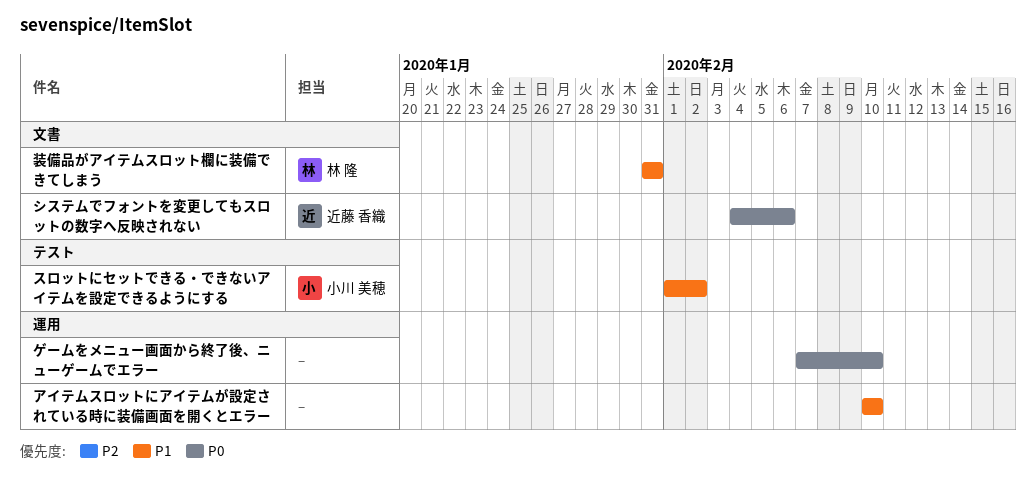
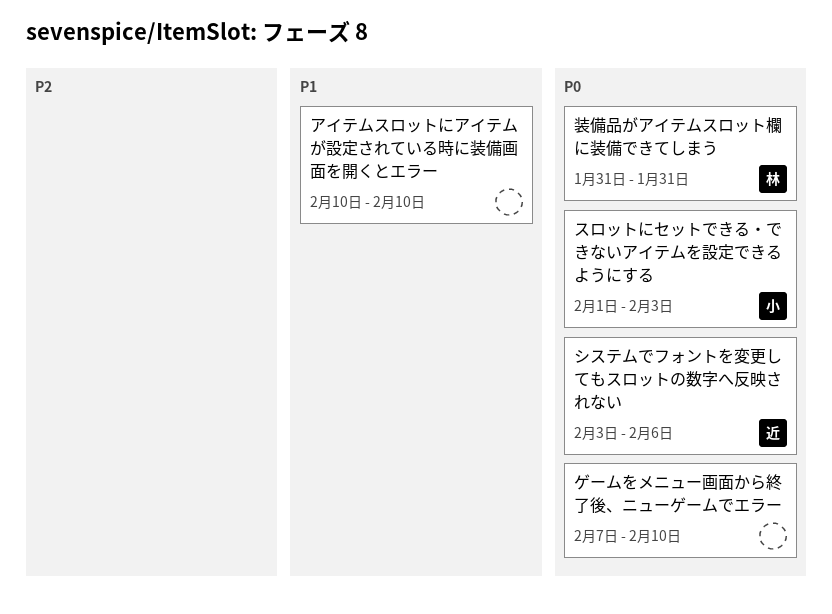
システムでフォントを変更してもスロットの数字へ反映されない, start: Feb 4 -> Feb 3
スロットにセットできる・できないアイテムを設定できるようにする, priority: P1 -> P0
スロットにセットできる・できないアイテムを設定できるようにする, due: Feb 2 -> Feb 3
装備品がアイテムスロット欄に装備できてしまう, priority: P1 -> P0

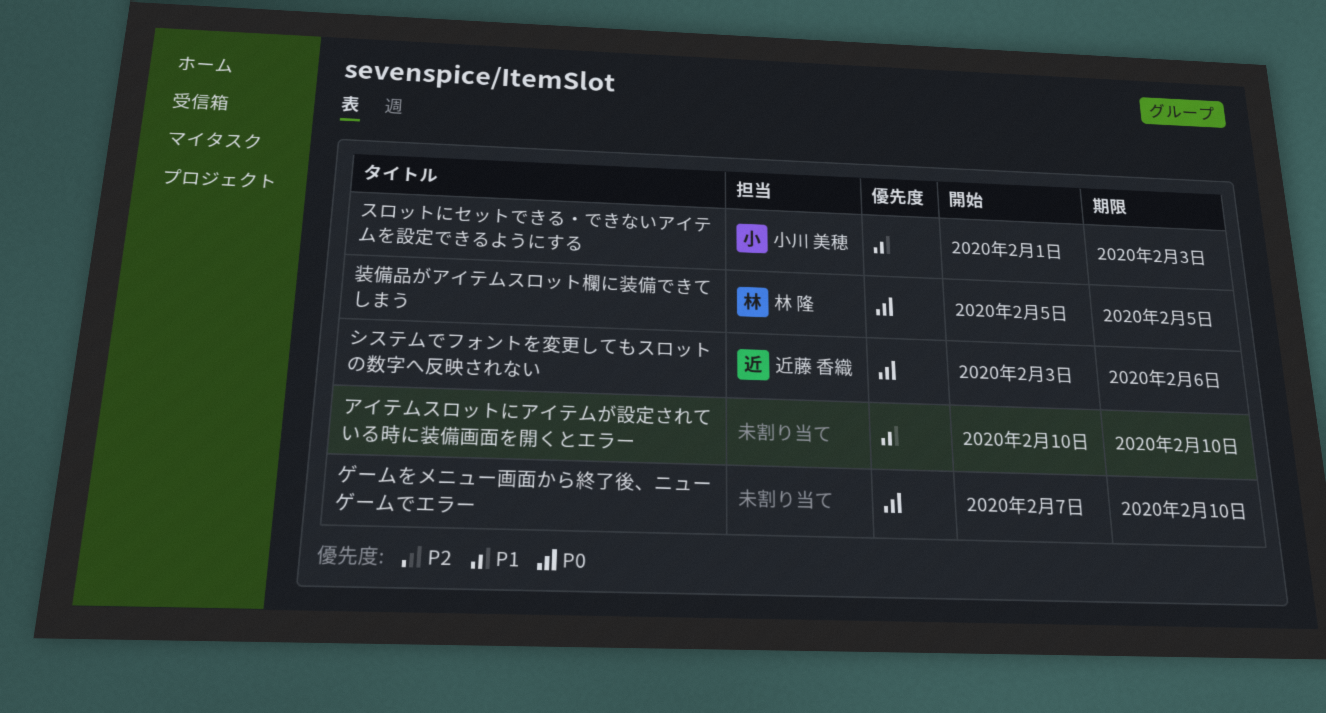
スロットにセットできる・できないアイテムを設定できるようにする, priority: P0 -> P1
装備品がアイテムスロット欄に装備できてしまう, start: Jan 31 -> Feb 5
装備品がアイテムスロット欄に装備できてしまう, due: Jan 31 -> Feb 5

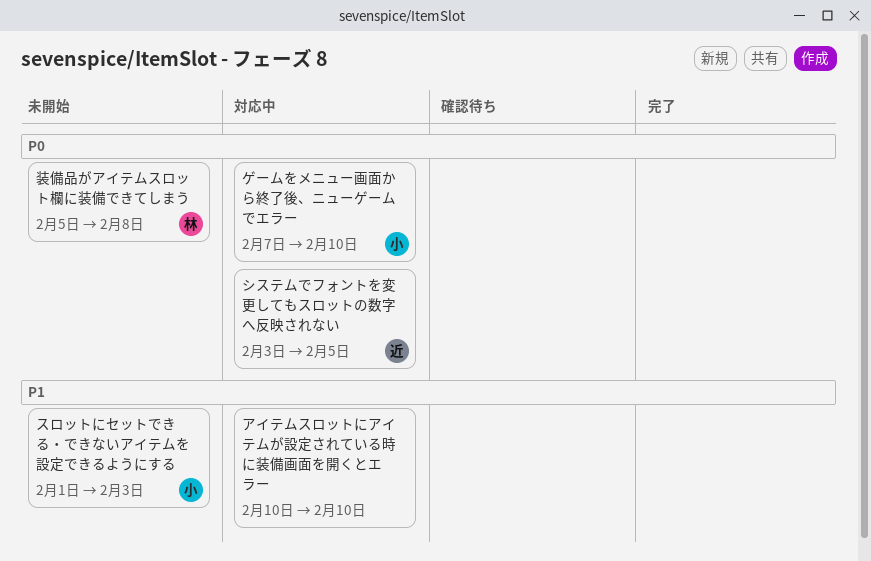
ゲームをメニュー画面から終了後、ニューゲームでエラー, owner: none -> 小川 美穂
システムでフォントを変更してもスロットの数字へ反映されない, due: Feb 6 -> Feb 5
装備品がアイテムスロット欄に装備できてしまう, due: Feb 5 -> Feb 8

